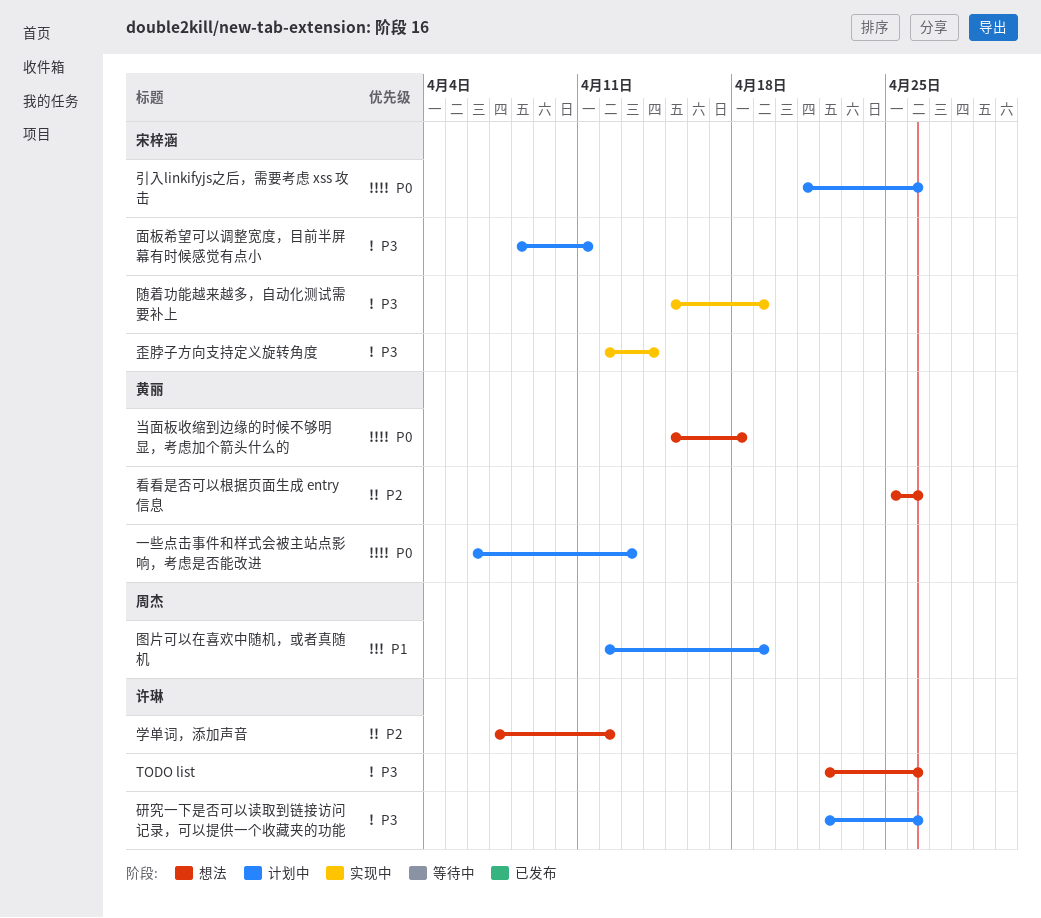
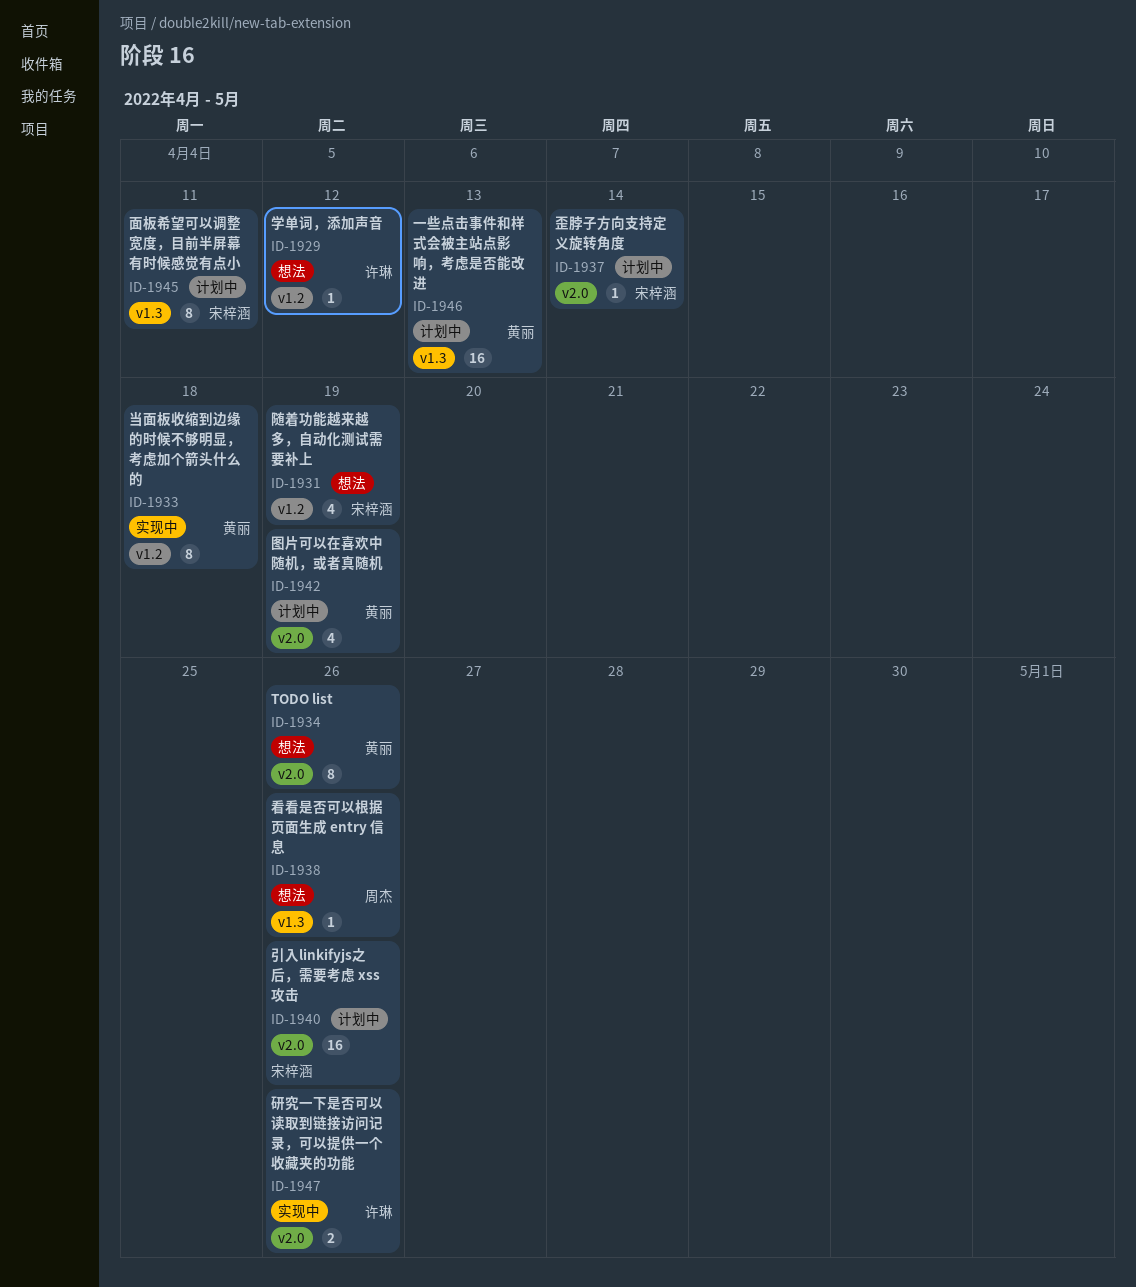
TODO list, owner: 许琳 -> 黄丽
图片可以在喜欢中随机，或者真随机, owner: 周杰 -> 黄丽
当面板收缩到边缘的时候不够明显，考虑加个箭头什么的, status: 想法 -> 实现中
歪脖子方向支持定义旋转角度, status: 实现中 -> 计划中
看看是否可以根据页面生成 entry 信息, owner: 黄丽 -> 周杰
研究一下是否可以读取到链接访问记录，可以提供一个收藏夹的功能, status: 计划中 -> 实现中
随着功能越来越多，自动化测试需要补上, status: 实现中 -> 想法

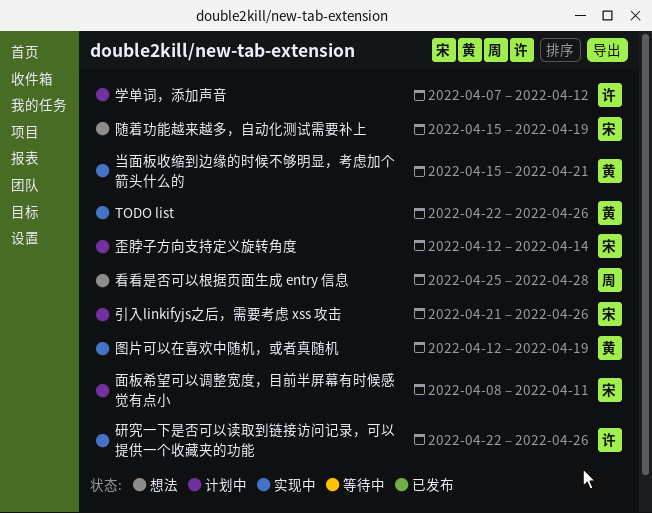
TODO list, status: 想法 -> 实现中
一些点击事件和样式会被主站点影响，考虑是否能改进: present -> none
图片可以在喜欢中随机，或者真随机, status: 计划中 -> 实现中
学单词，添加声音, status: 想法 -> 计划中
当面板收缩到边缘的时候不够明显，考虑加个箭头什么的, due: Apr 18 -> Apr 21
看看是否可以根据页面生成 entry 信息, due: Apr 26 -> Apr 28

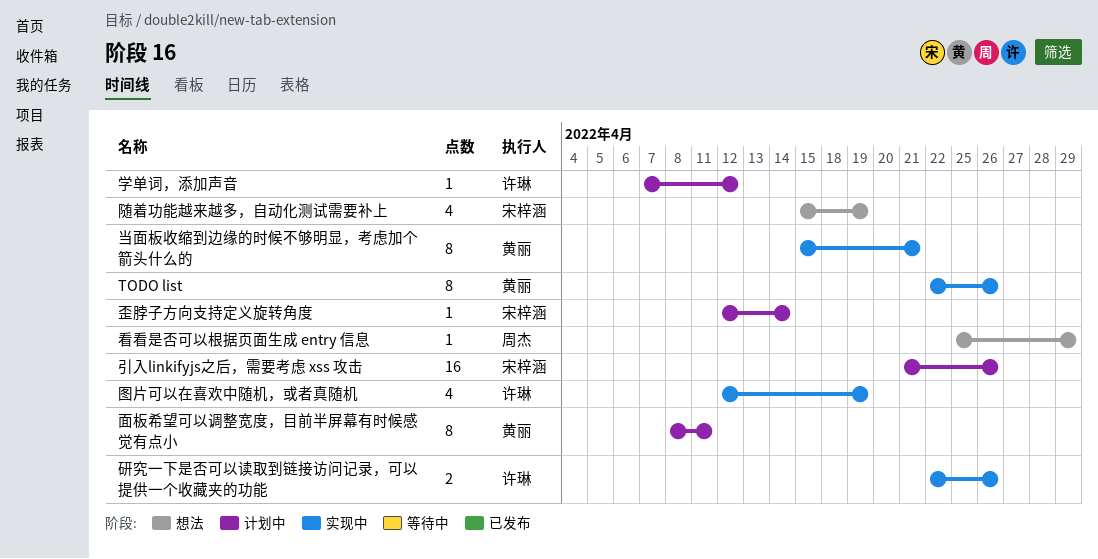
图片可以在喜欢中随机，或者真随机, owner: 黄丽 -> 许琳
看看是否可以根据页面生成 entry 信息, due: Apr 28 -> Apr 29
面板希望可以调整宽度，目前半屏幕有时候感觉有点小, owner: 宋梓涵 -> 黄丽

